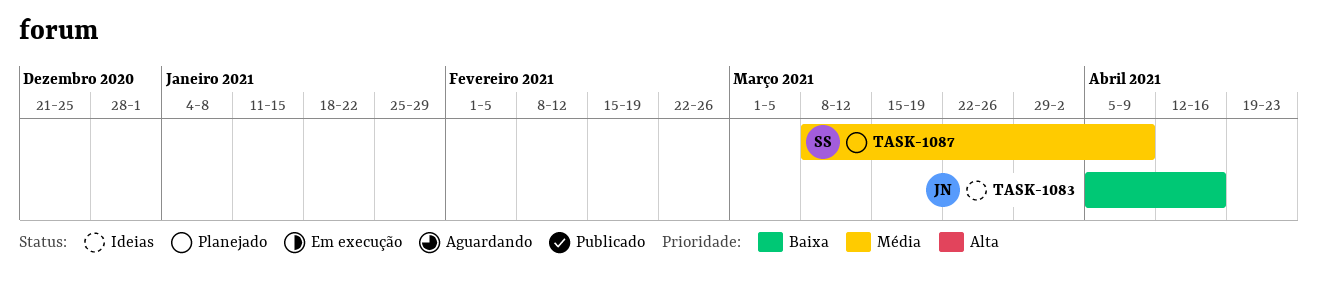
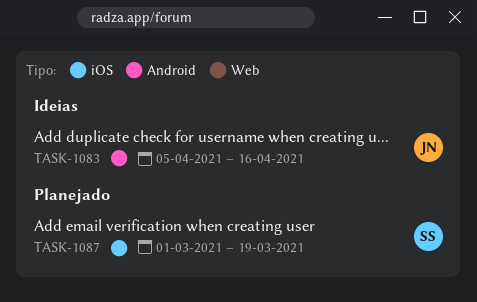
TASK-1087, start: Mar 8 -> Mar 1
TASK-1087, due: Apr 9 -> Mar 19

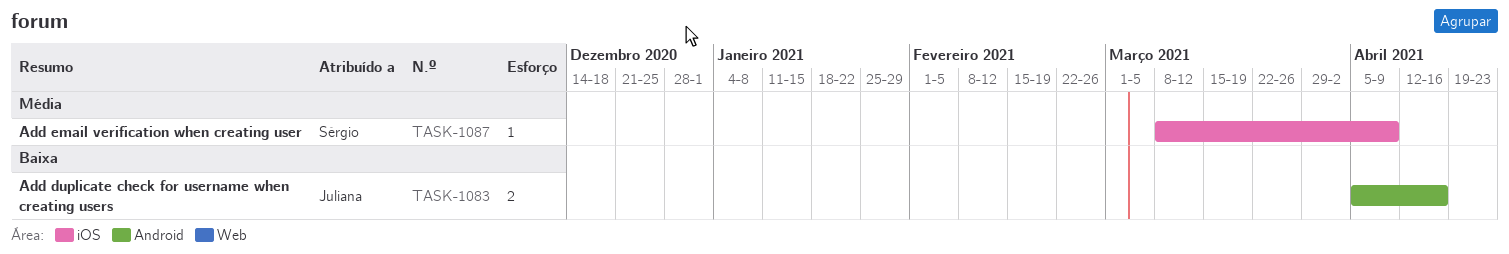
TASK-1087, start: Mar 1 -> Mar 8
TASK-1087, due: Mar 19 -> Apr 9

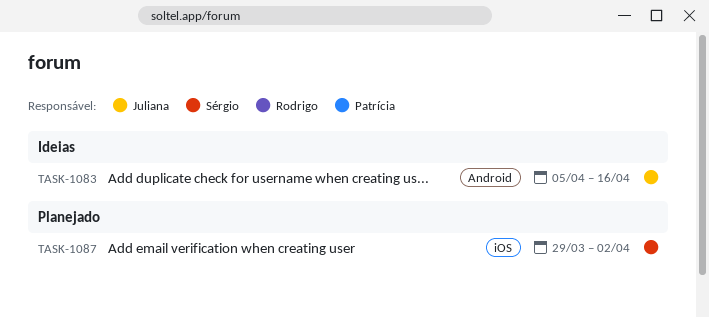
TASK-1087, start: Mar 8 -> Mar 29
TASK-1087, due: Apr 9 -> Apr 2

